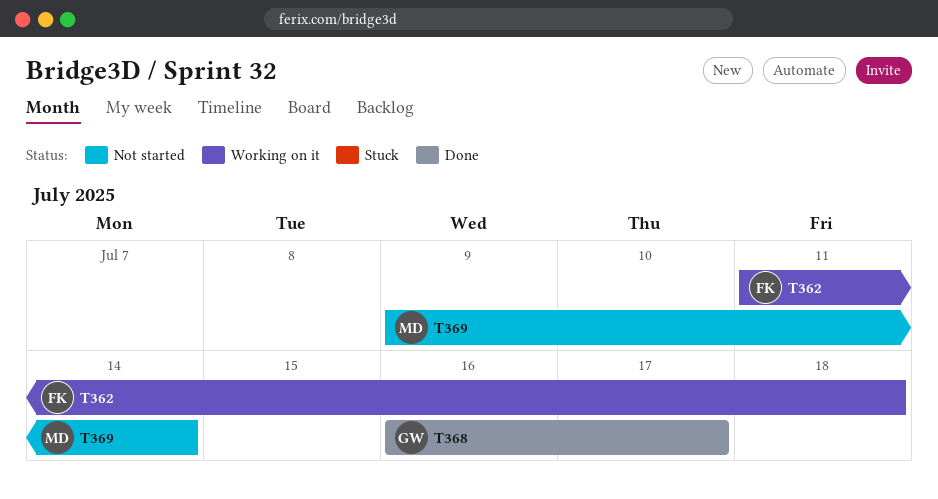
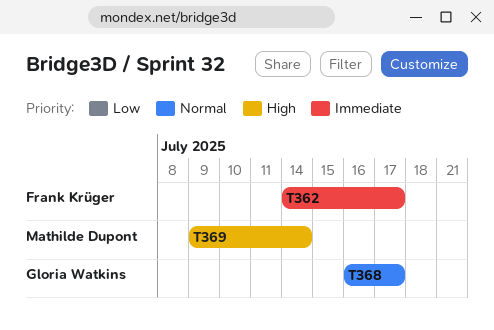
T362, start: Jul 11 -> Jul 14
T362, due: Jul 18 -> Jul 17

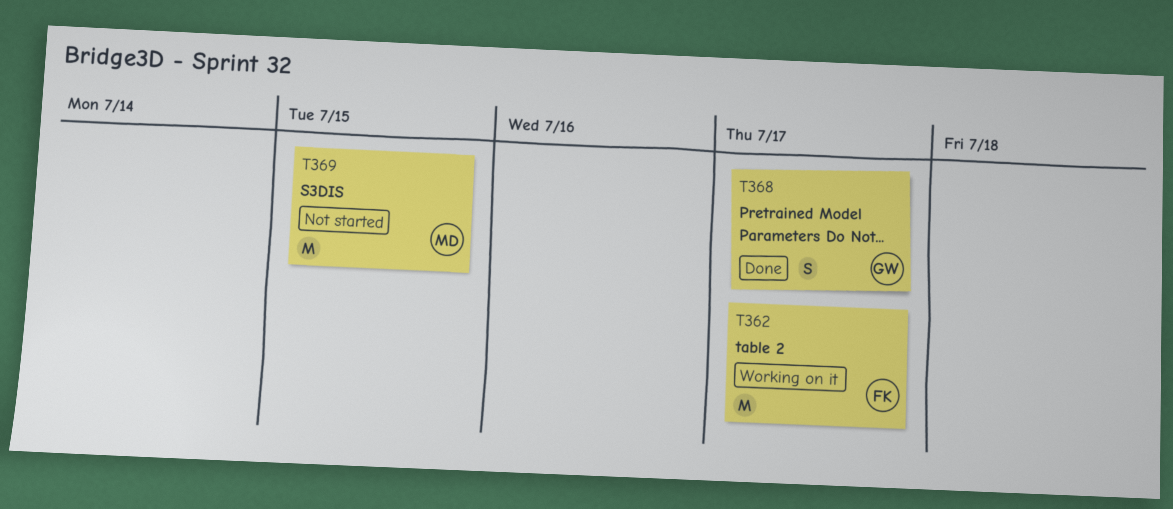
T369, due: Jul 14 -> Jul 15

